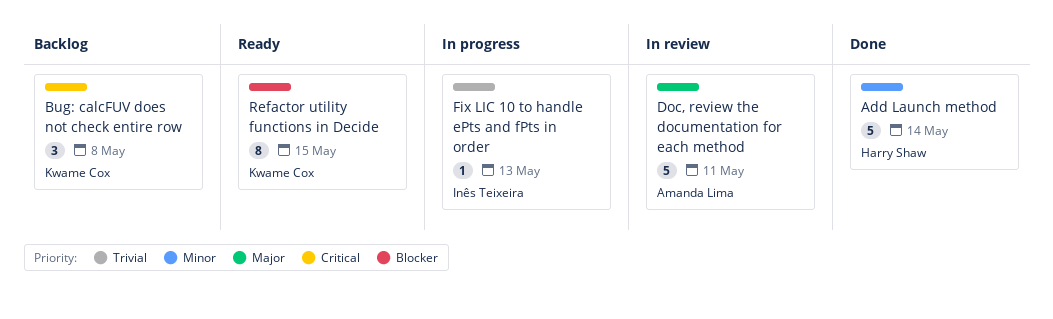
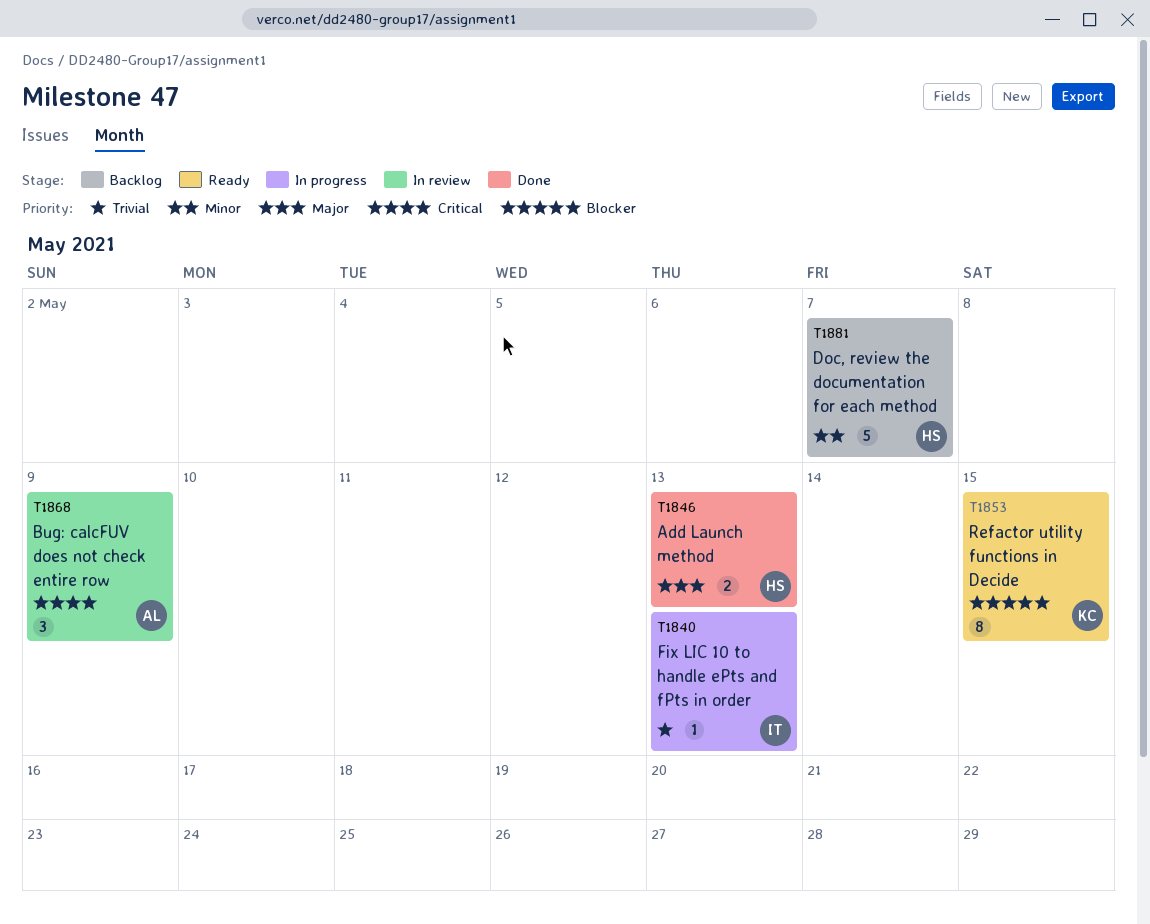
Add Launch method, priority: Minor -> Major
Add Launch method, estimate: 5 -> 2
Add Launch method, due: May 14 -> May 13
Bug: calcFUV does not check entire row, status: Backlog -> In review
Bug: calcFUV does not check entire row, owner: Kwame Cox -> Amanda Lima
Bug: calcFUV does not check entire row, due: May 8 -> May 9
Doc, review the documentation for each method, status: In review -> Backlog
Doc, review the documentation for each method, owner: Amanda Lima -> Harry Shaw
Doc, review the documentation for each method, priority: Major -> Minor
Doc, review the documentation for each method, due: May 11 -> May 7

